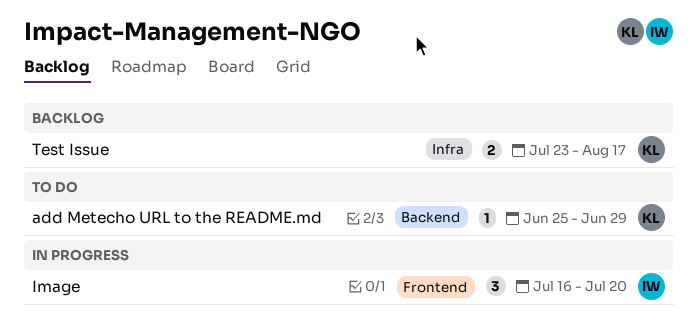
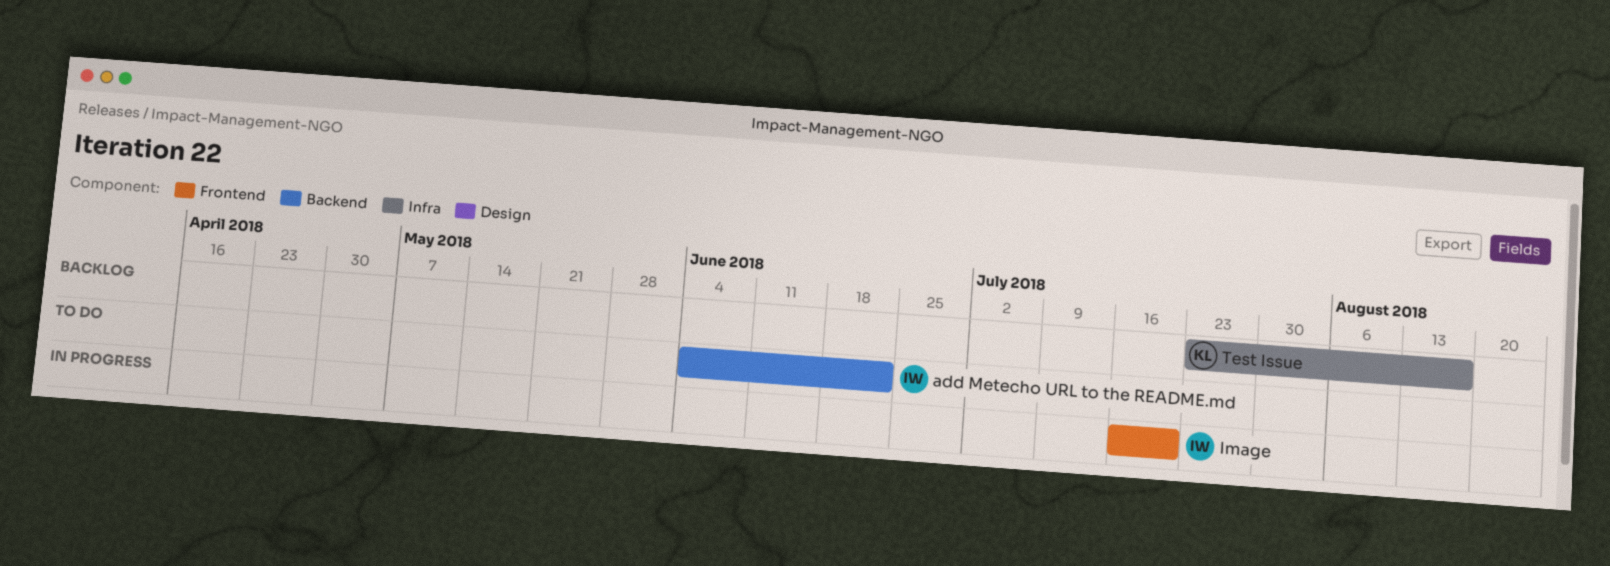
add Metecho URL to the README.md, owner: KL -> IW
add Metecho URL to the README.md, start: Jun 25 -> Jun 4
add Metecho URL to the README.md, due: Jun 29 -> Jun 22

